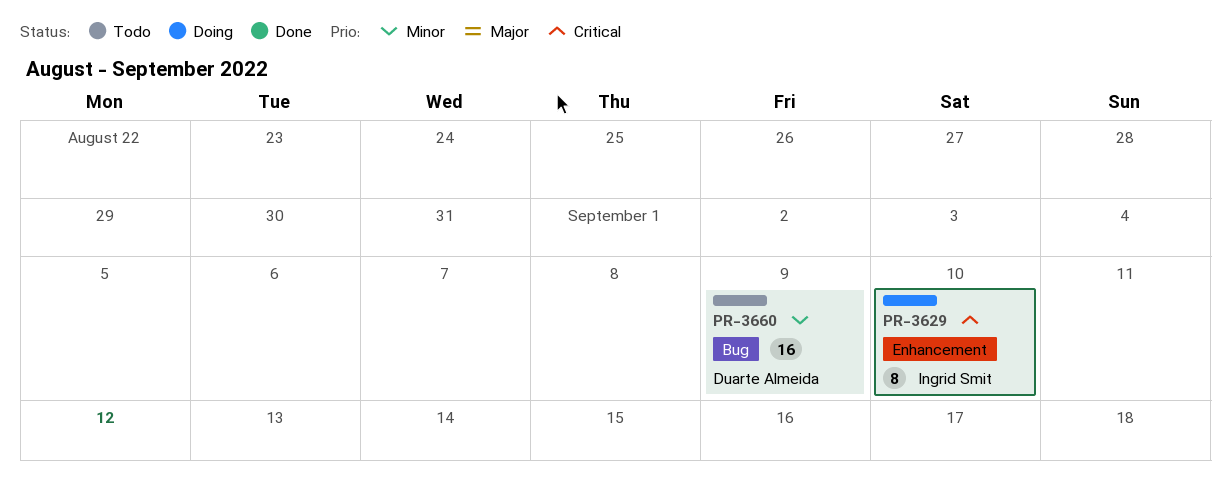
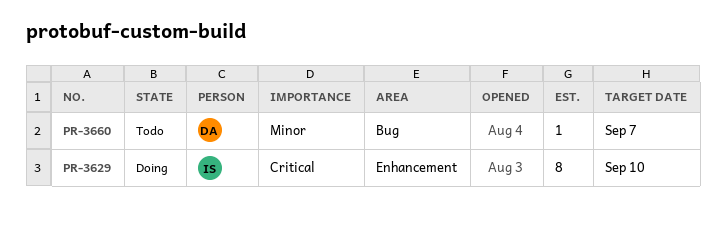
PR-3660, estimate: 16 -> 1
PR-3660, due: Sep 9 -> Sep 7

